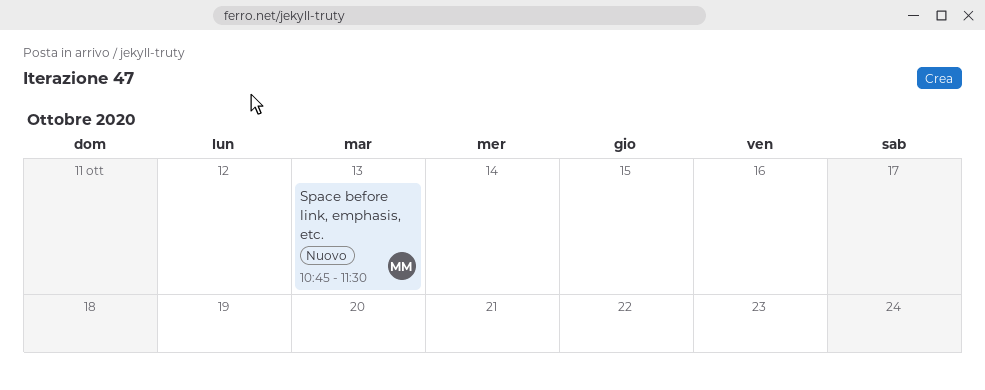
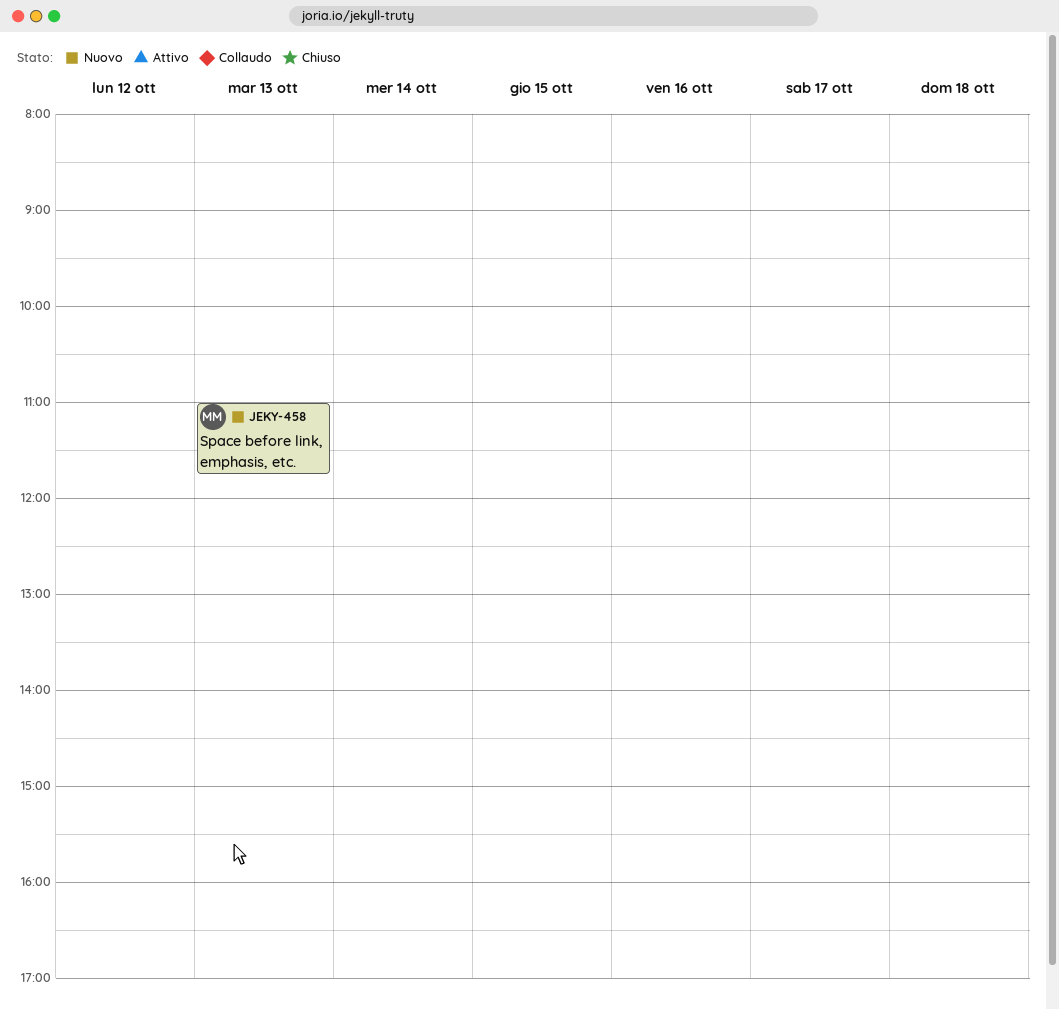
Space before link, emphasis, etc., begins: 10:45 -> 11:00
Space before link, emphasis, etc., ends: 11:30 -> 11:45

